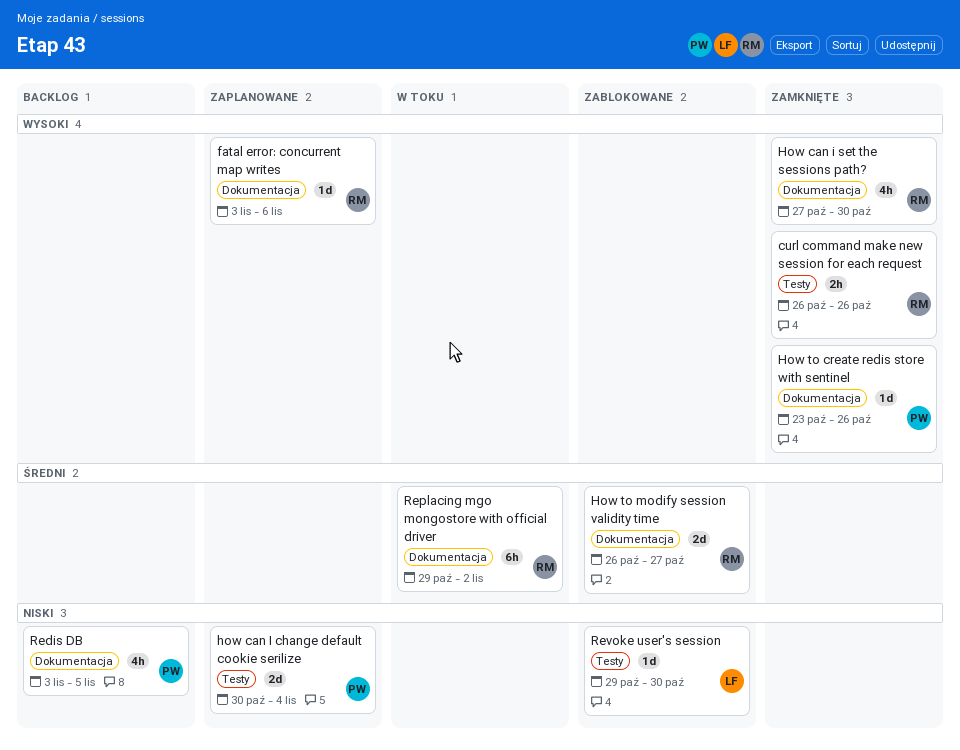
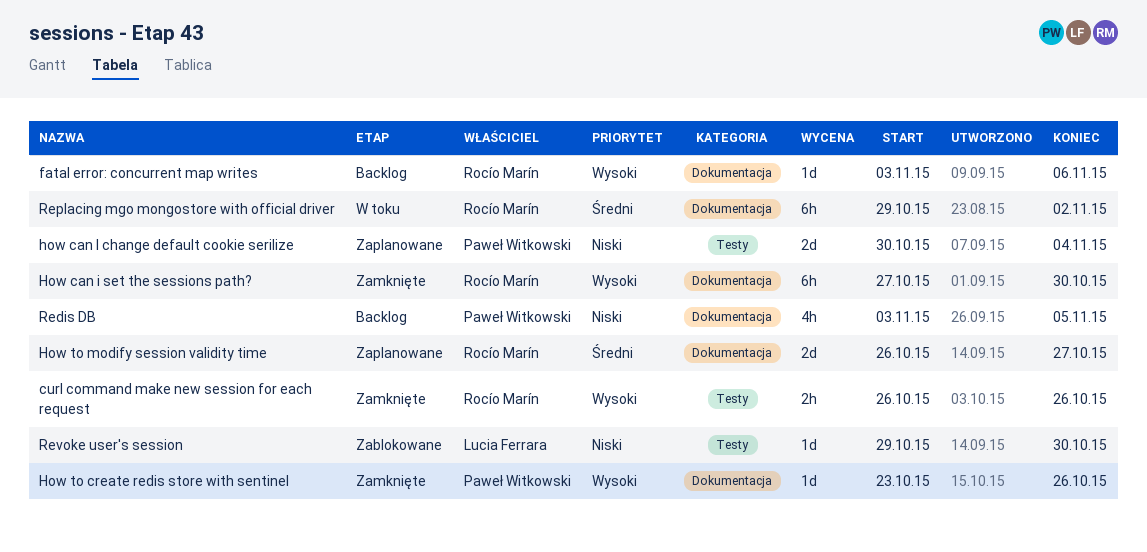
fatal error: concurrent map writes, status: Zaplanowane -> Backlog
How can i set the sessions path?, estimate: 4h -> 6h
How to modify session validity time, status: Zablokowane -> Zaplanowane

